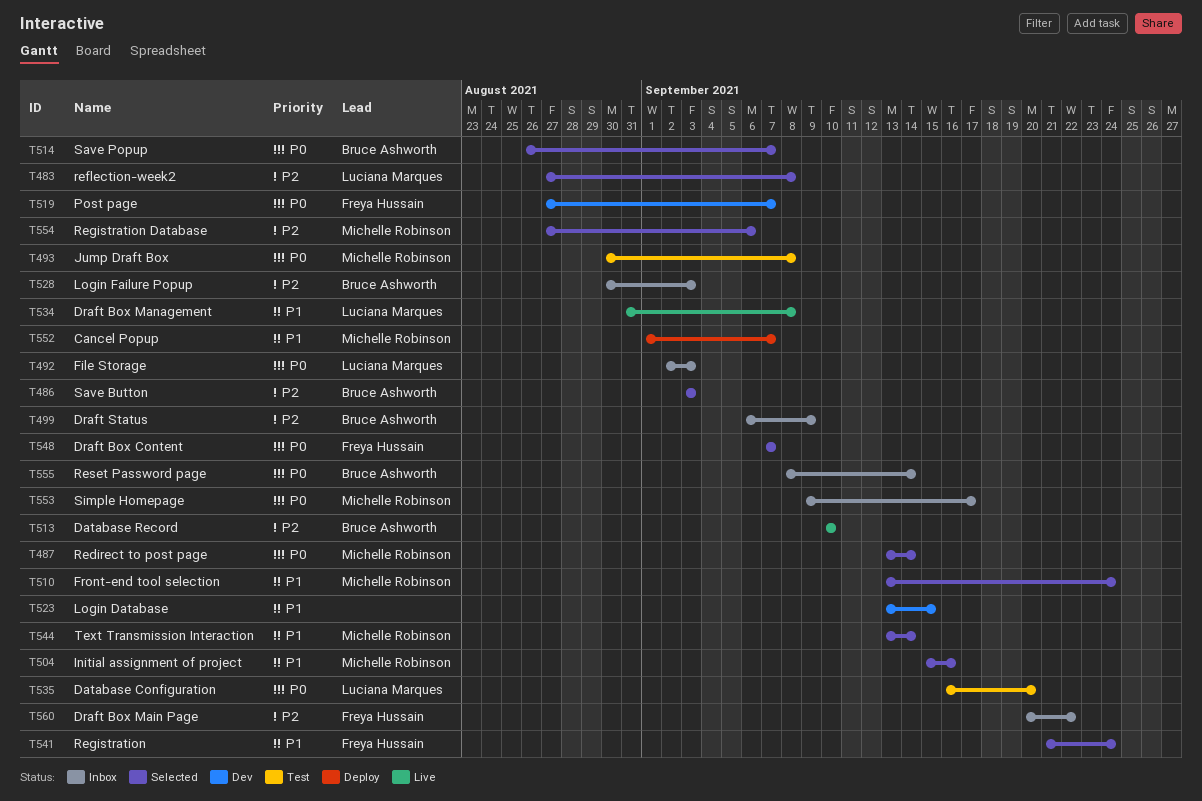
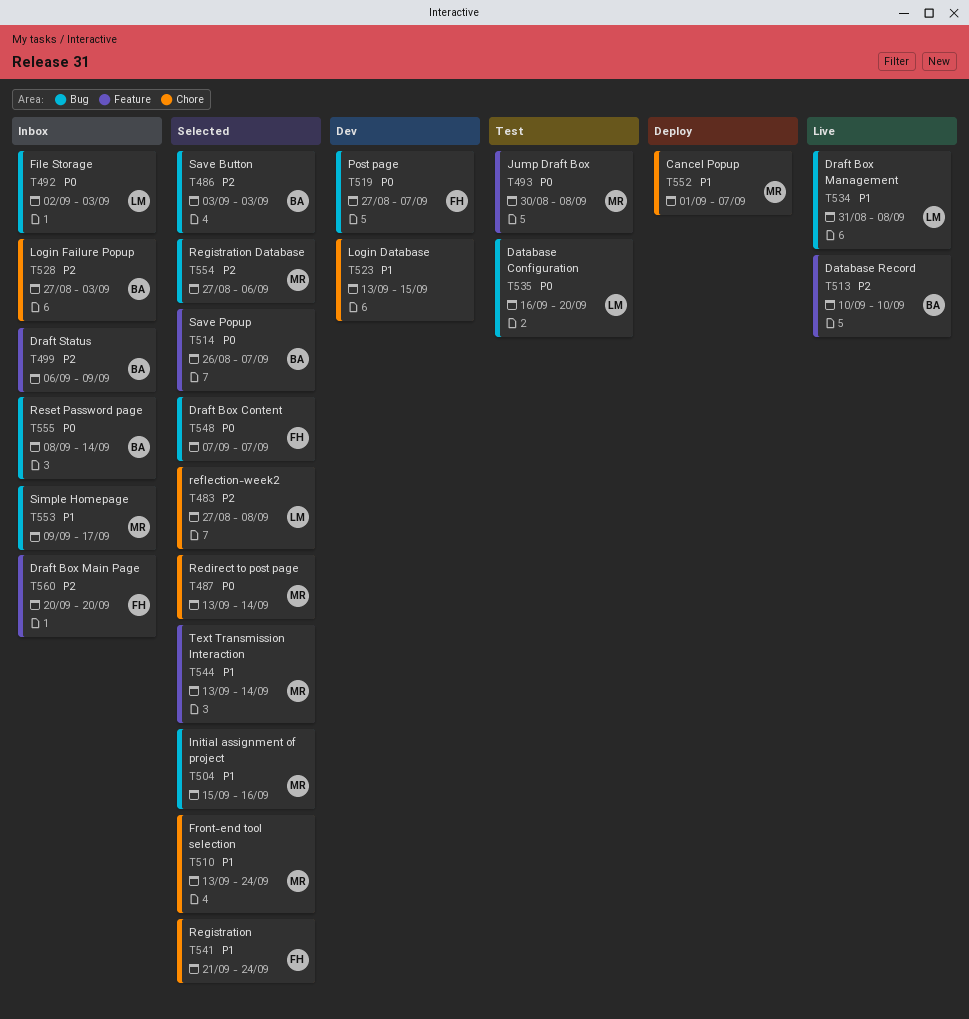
T528, start: Aug 30 -> Aug 27
T553, priority: P0 -> P1
T560, due: Sep 22 -> Sep 20

